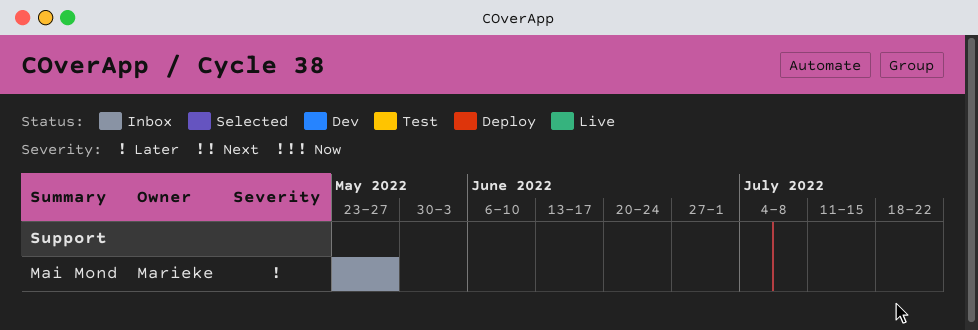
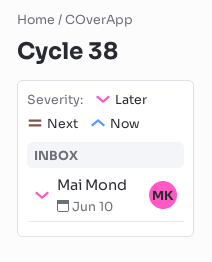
Mai Mond, due: May 27 -> Jun 10

